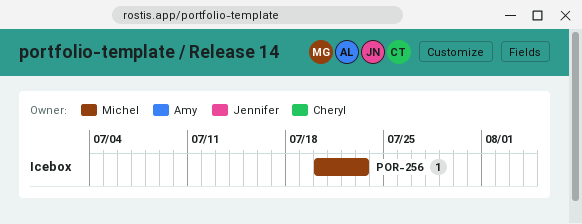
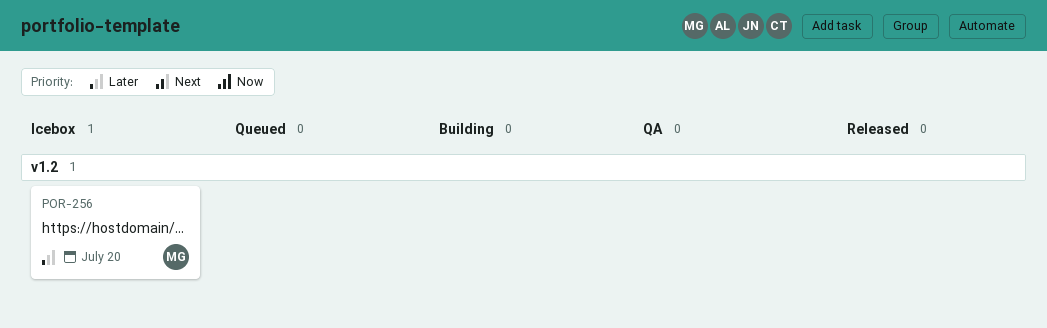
POR-256, due: Jul 23 -> Jul 20

